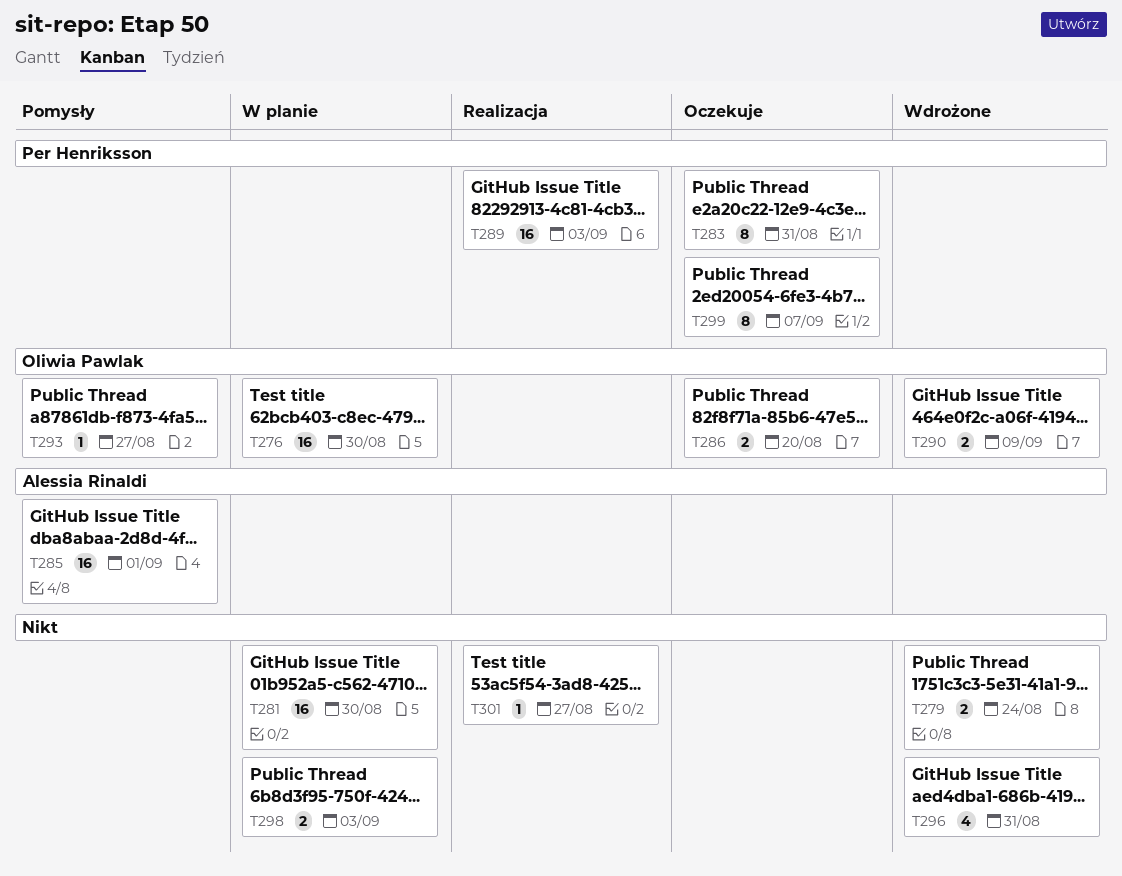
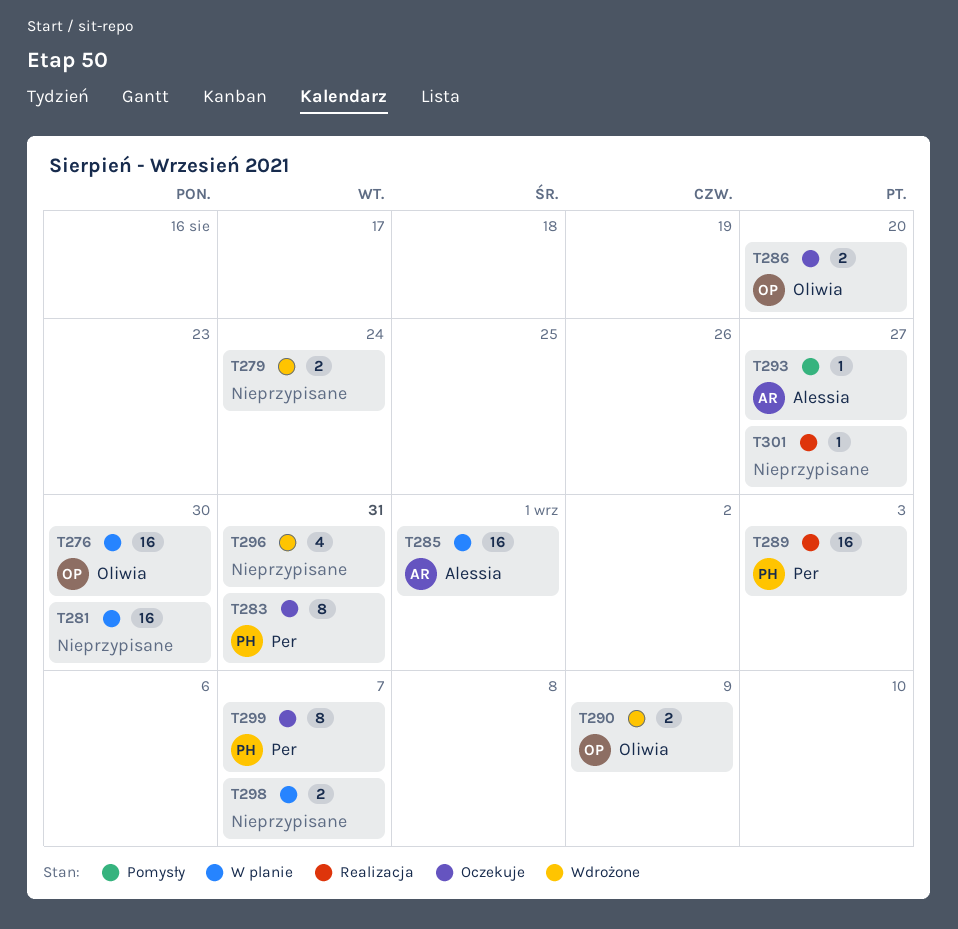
T285, status: Pomysły -> W planie
T293, owner: Oliwia Pawlak -> Alessia Rinaldi
T298, due: Sep 3 -> Sep 7

